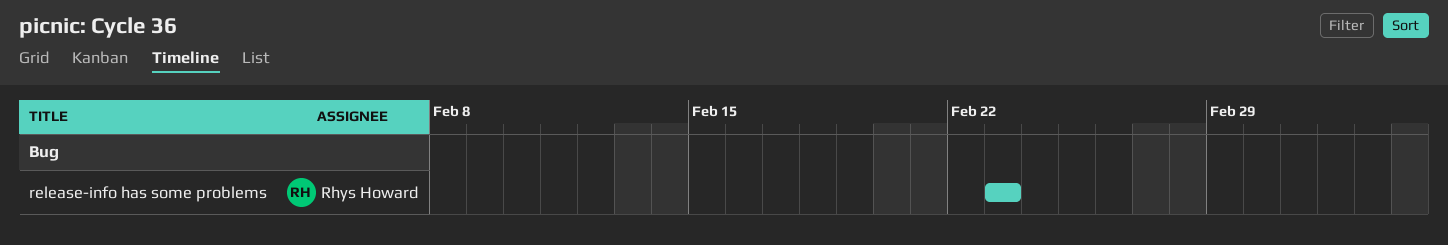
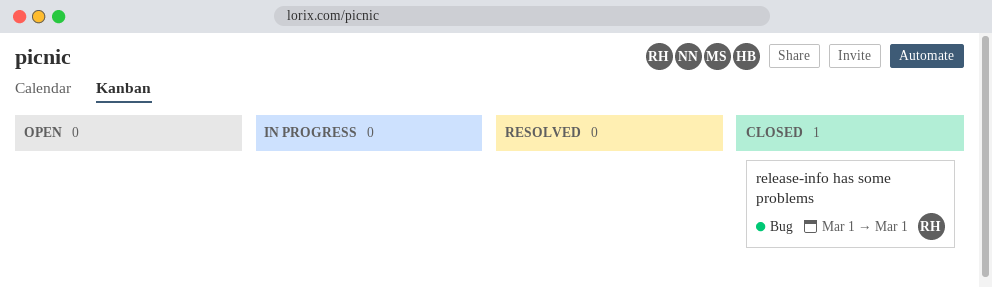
release-info has some problems, start: Feb 23 -> Mar 1
release-info has some problems, due: Feb 23 -> Mar 1

